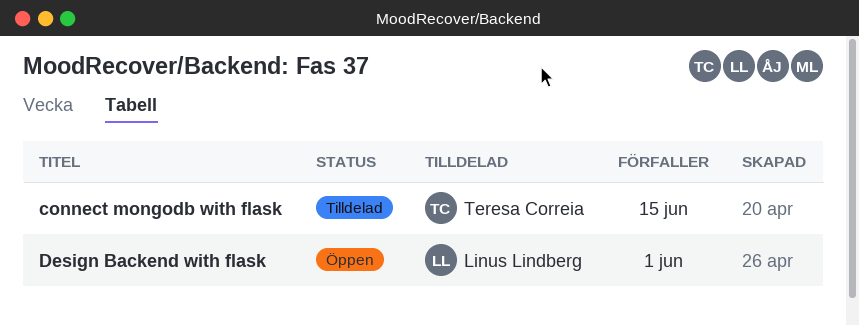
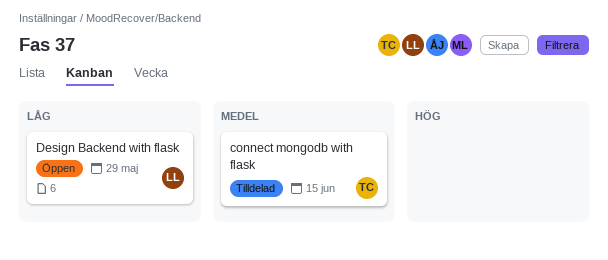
Design Backend with flask, due: Jun 1 -> May 29

